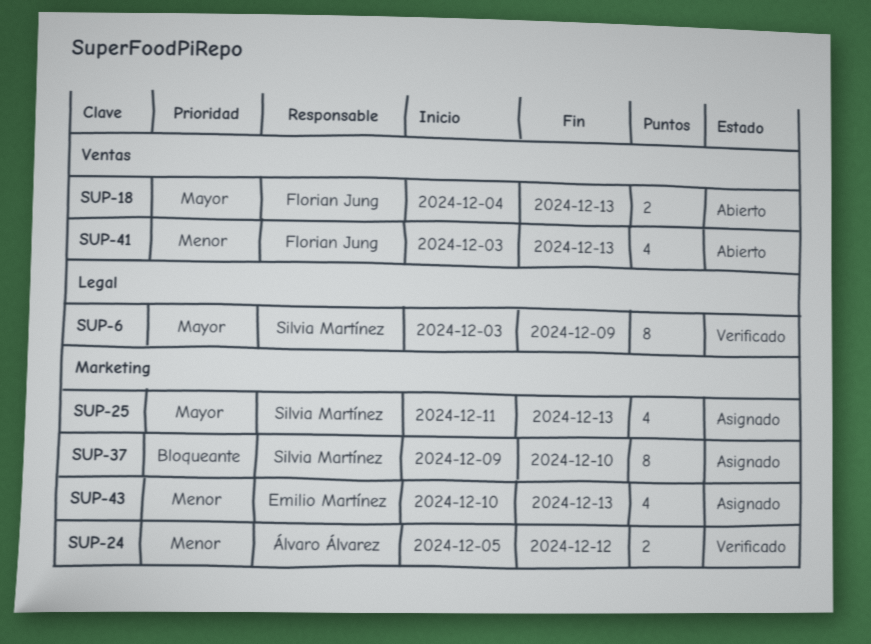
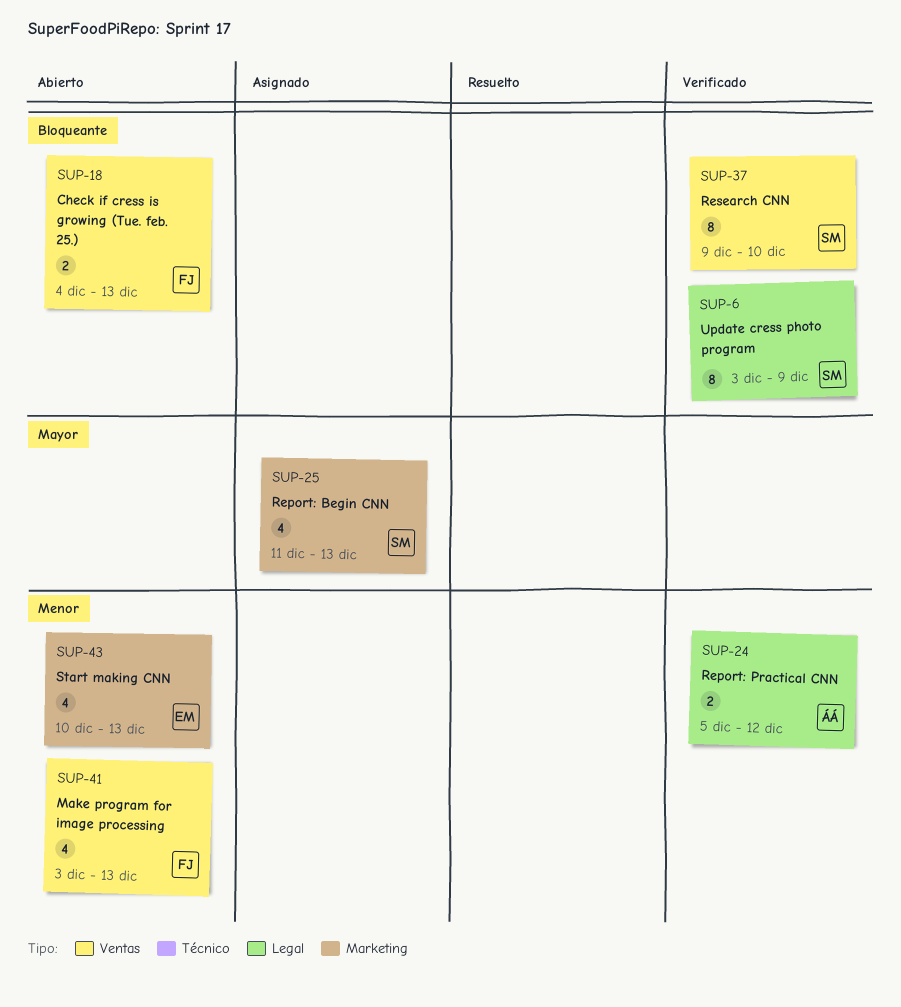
SUP-6, priority: Mayor -> Bloqueante
SUP-18, priority: Mayor -> Bloqueante
SUP-24, label: Marketing -> Legal
SUP-37, status: Asignado -> Verificado
SUP-37, label: Marketing -> Ventas
SUP-43, status: Asignado -> Abierto

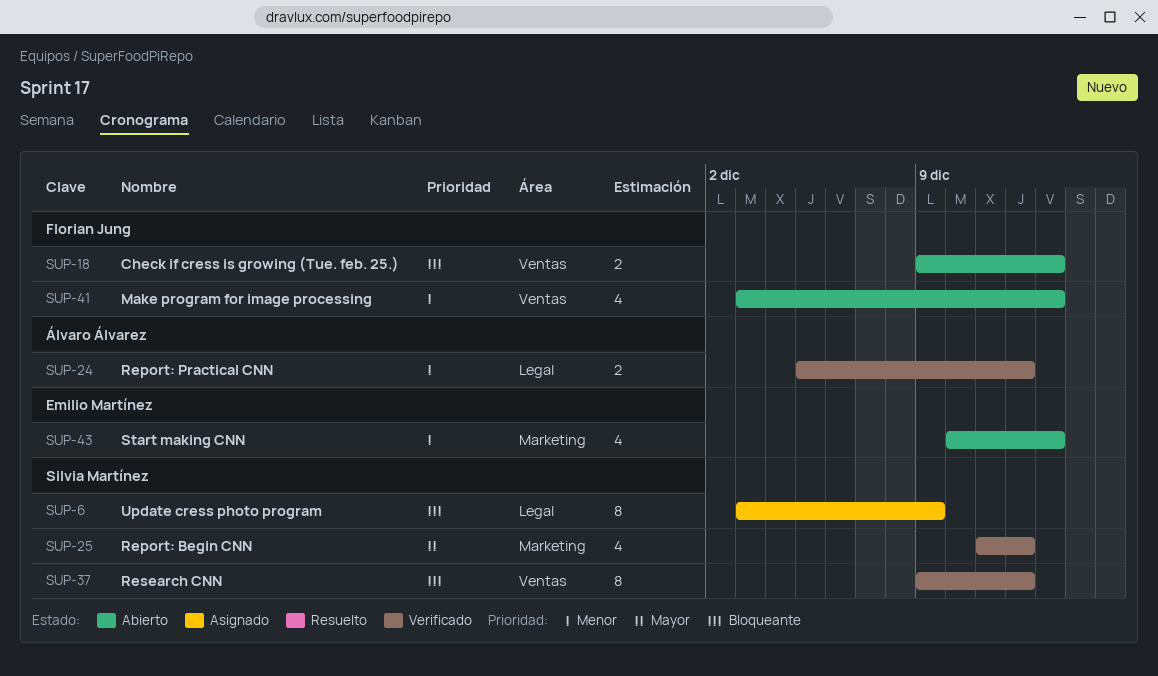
SUP-6, status: Verificado -> Asignado
SUP-18, start: Dec 4 -> Dec 9
SUP-25, status: Asignado -> Verificado
SUP-25, due: Dec 13 -> Dec 12
SUP-37, due: Dec 10 -> Dec 12

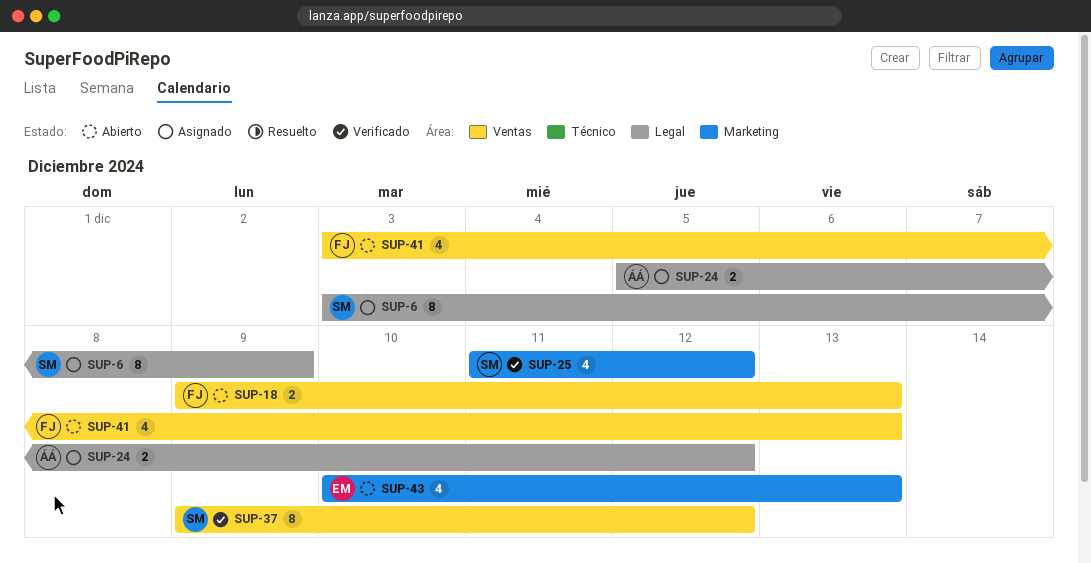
SUP-24, status: Verificado -> Asignado

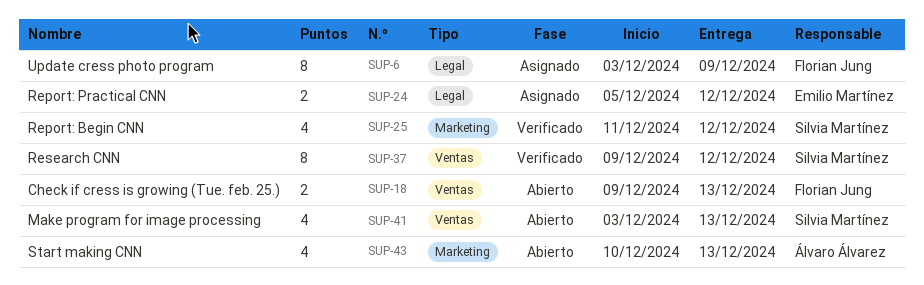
SUP-6, owner: Silvia Martínez -> Florian Jung
SUP-24, owner: Álvaro Álvarez -> Emilio Martínez
SUP-41, owner: Florian Jung -> Silvia Martínez
SUP-43, owner: Emilio Martínez -> Álvaro Álvarez

